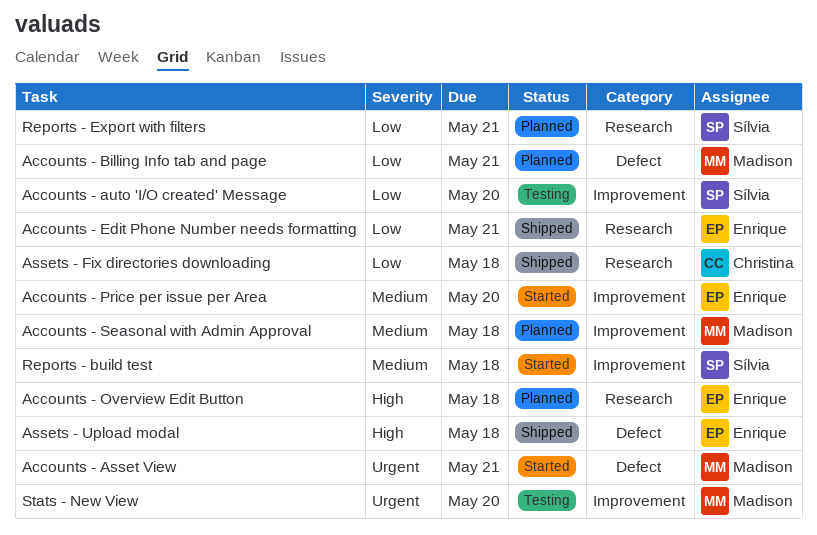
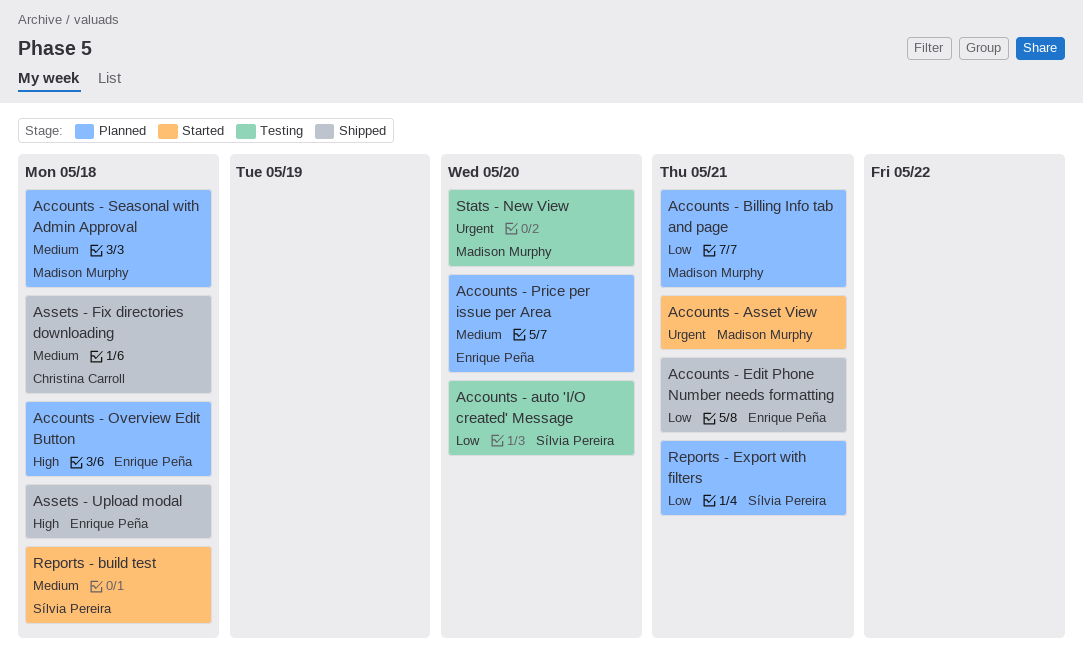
Accounts - Price per issue per Area, status: Started -> Planned
Assets - Fix directories downloading, priority: Low -> Medium

